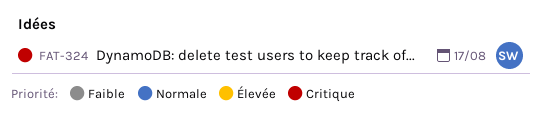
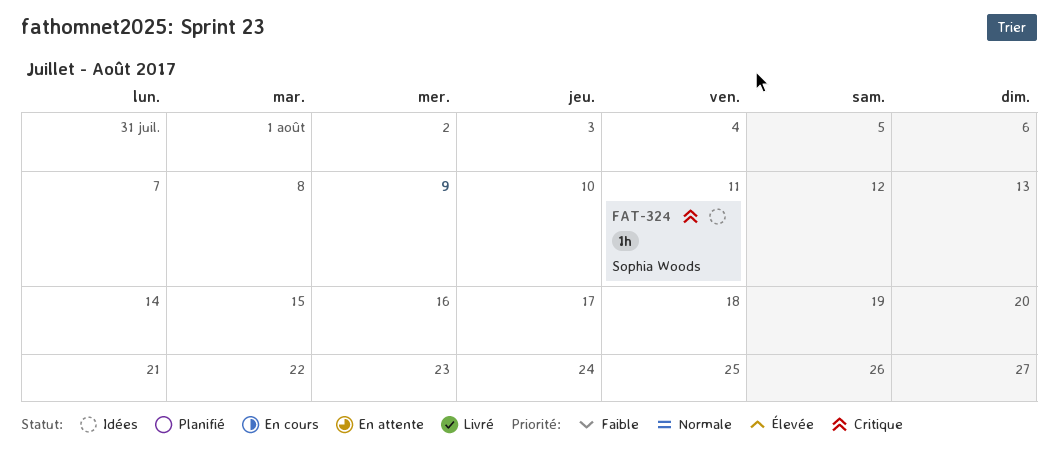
FAT-324, due: Aug 17 -> Aug 11

